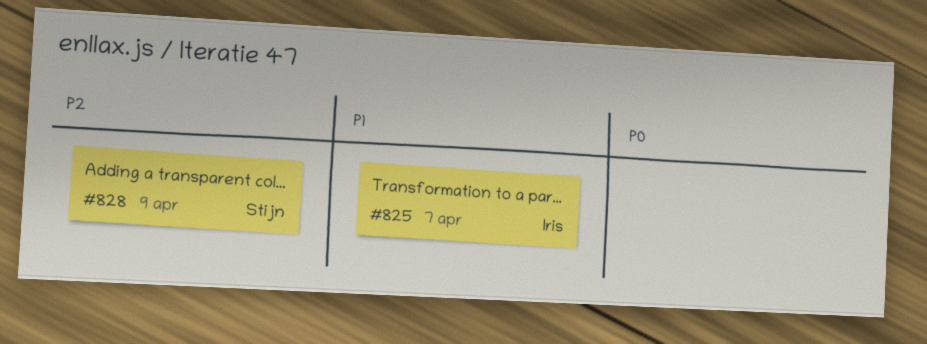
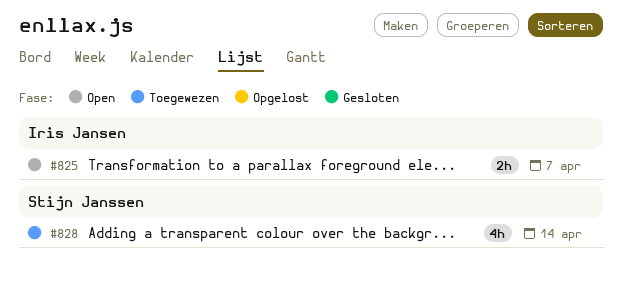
#828, due: Apr 9 -> Apr 14

